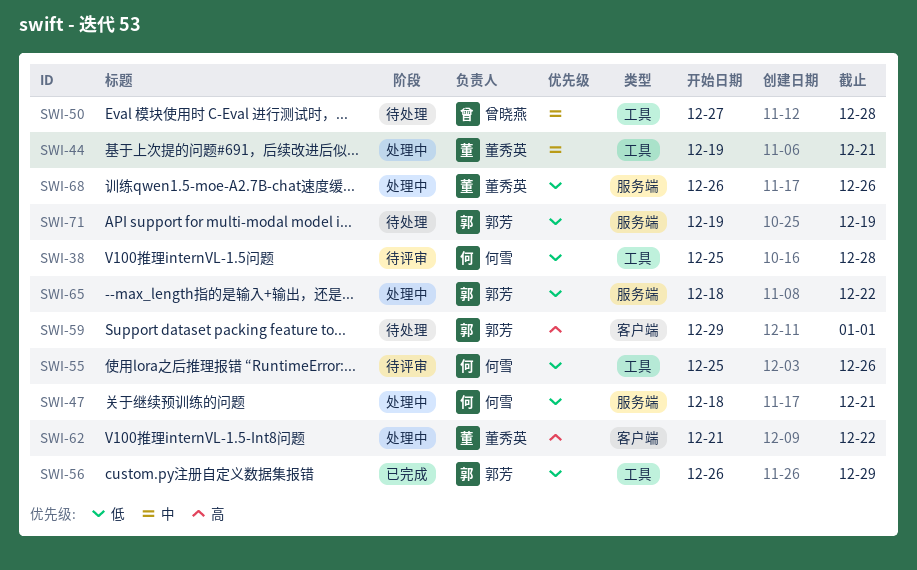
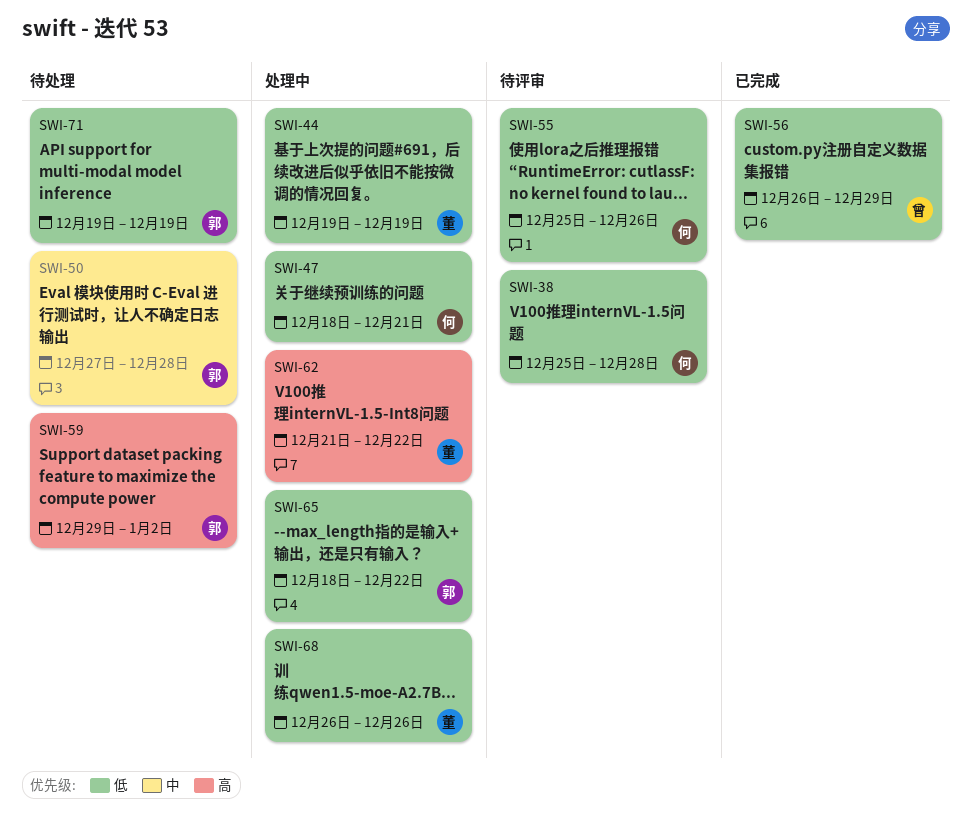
SWI-44, priority: 中 -> 低
SWI-44, due: Dec 21 -> Dec 19
SWI-50, owner: 曾晓燕 -> 郭芳
SWI-56, owner: 郭芳 -> 曾晓燕
SWI-59, due: Jan 1 -> Jan 2

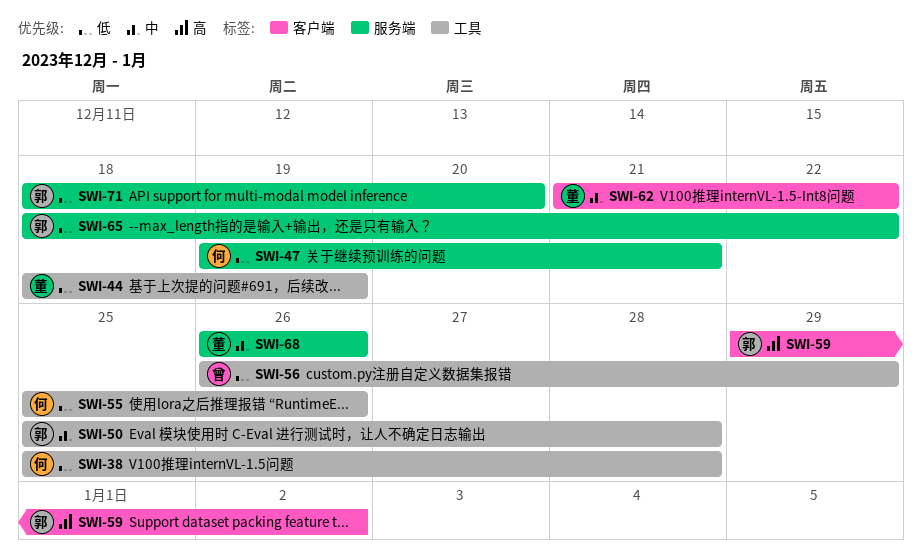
SWI-44, start: Dec 19 -> Dec 18
SWI-47, start: Dec 18 -> Dec 19
SWI-50, start: Dec 27 -> Dec 25
SWI-62, priority: 高 -> 中
SWI-68, priority: 低 -> 中
SWI-71, start: Dec 19 -> Dec 18
SWI-71, due: Dec 19 -> Dec 20

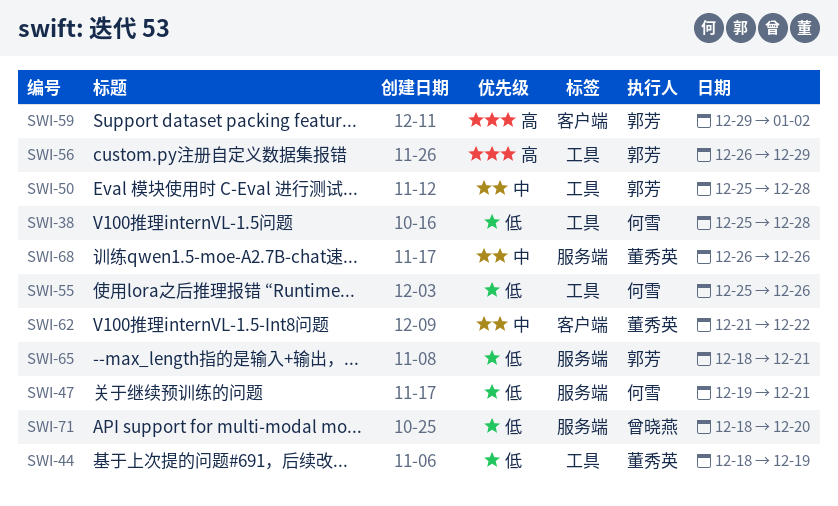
SWI-56, owner: 曾晓燕 -> 郭芳
SWI-56, priority: 低 -> 高
SWI-65, due: Dec 22 -> Dec 21
SWI-71, owner: 郭芳 -> 曾晓燕

